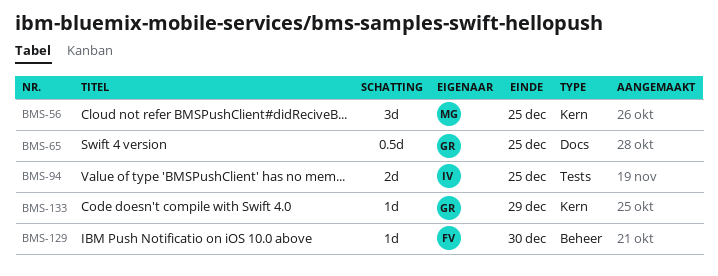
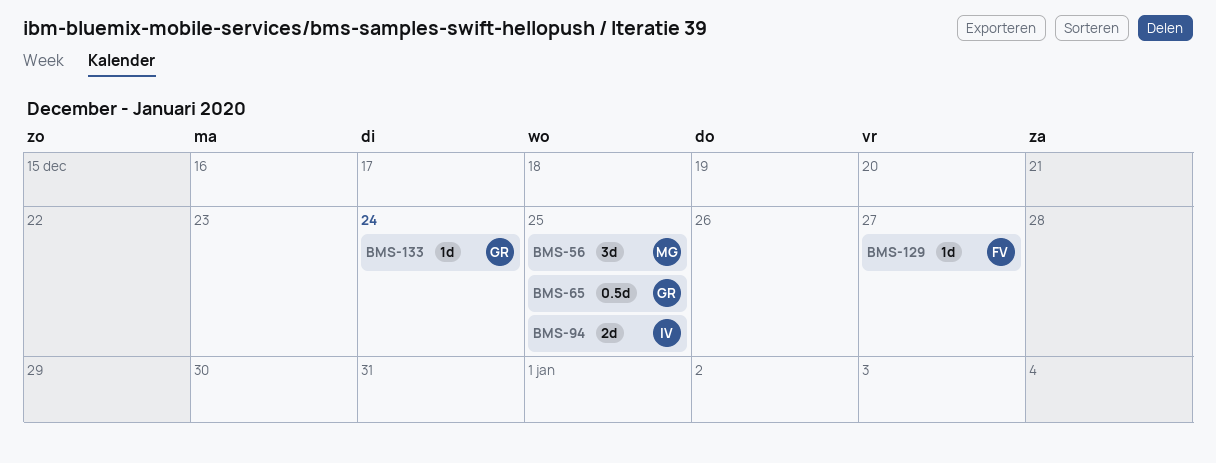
BMS-129, due: Dec 30 -> Dec 27
BMS-133, due: Dec 29 -> Dec 24

